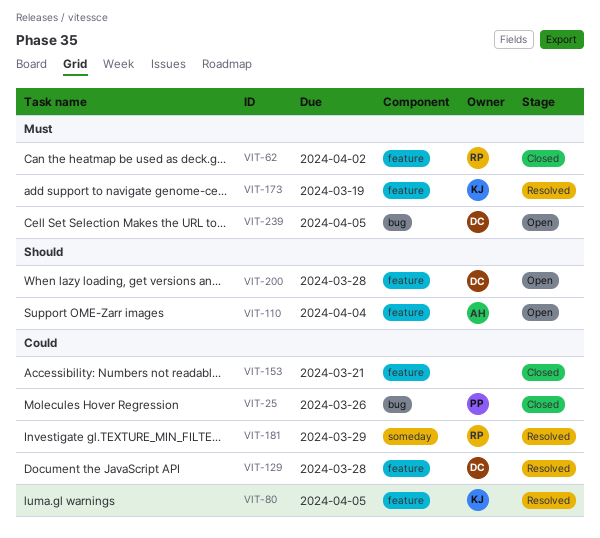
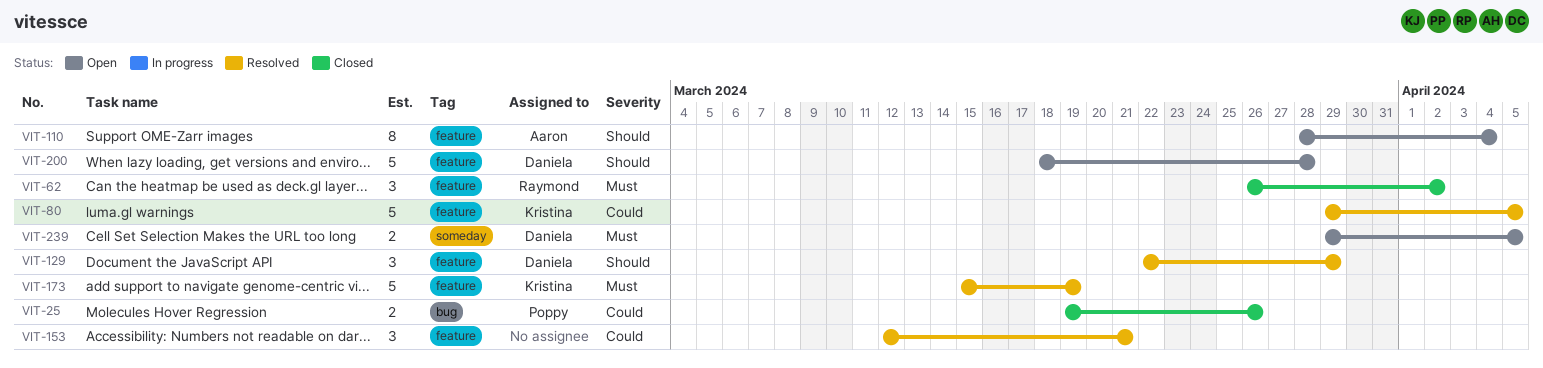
VIT-129, priority: Could -> Should
VIT-129, due: Mar 28 -> Mar 29
VIT-153, status: Closed -> Resolved
VIT-181: present -> none
VIT-239, label: bug -> someday

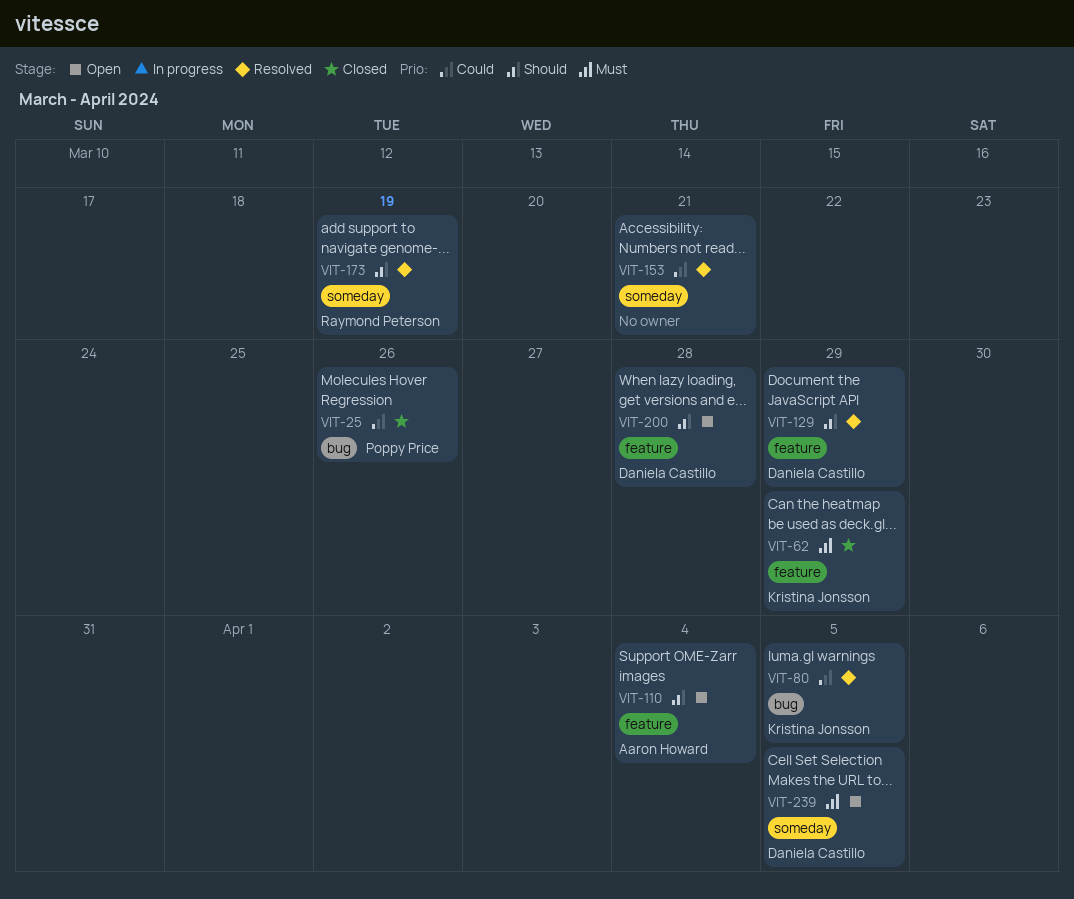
VIT-62, owner: Raymond Peterson -> Kristina Jonsson
VIT-62, due: Apr 2 -> Mar 29
VIT-80, label: feature -> bug
VIT-153, label: feature -> someday
VIT-173, owner: Kristina Jonsson -> Raymond Peterson
VIT-173, priority: Must -> Should
VIT-173, label: feature -> someday

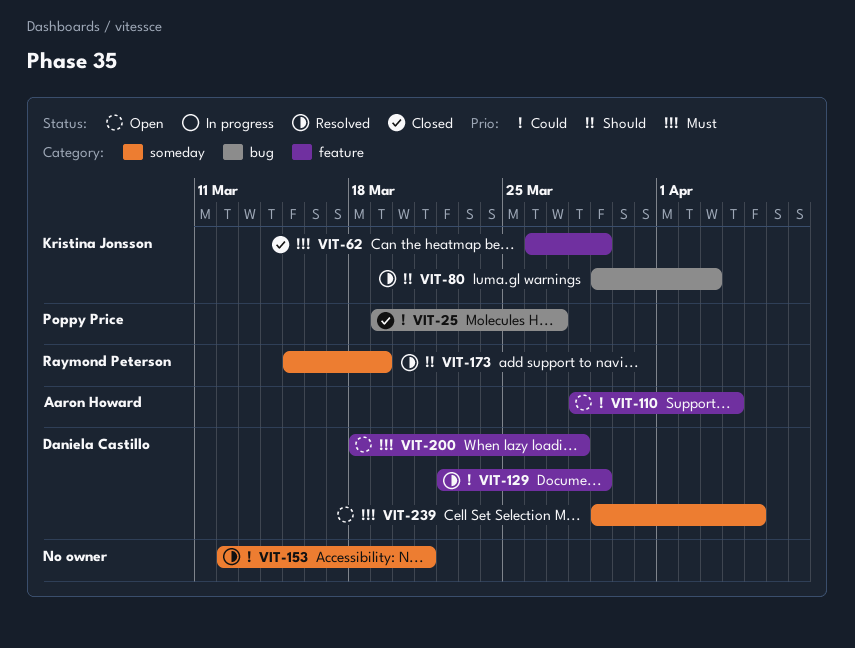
VIT-25, due: Mar 26 -> Mar 27
VIT-80, priority: Could -> Should
VIT-80, due: Apr 5 -> Apr 3
VIT-110, priority: Should -> Could
VIT-129, priority: Should -> Could
VIT-200, priority: Should -> Must

